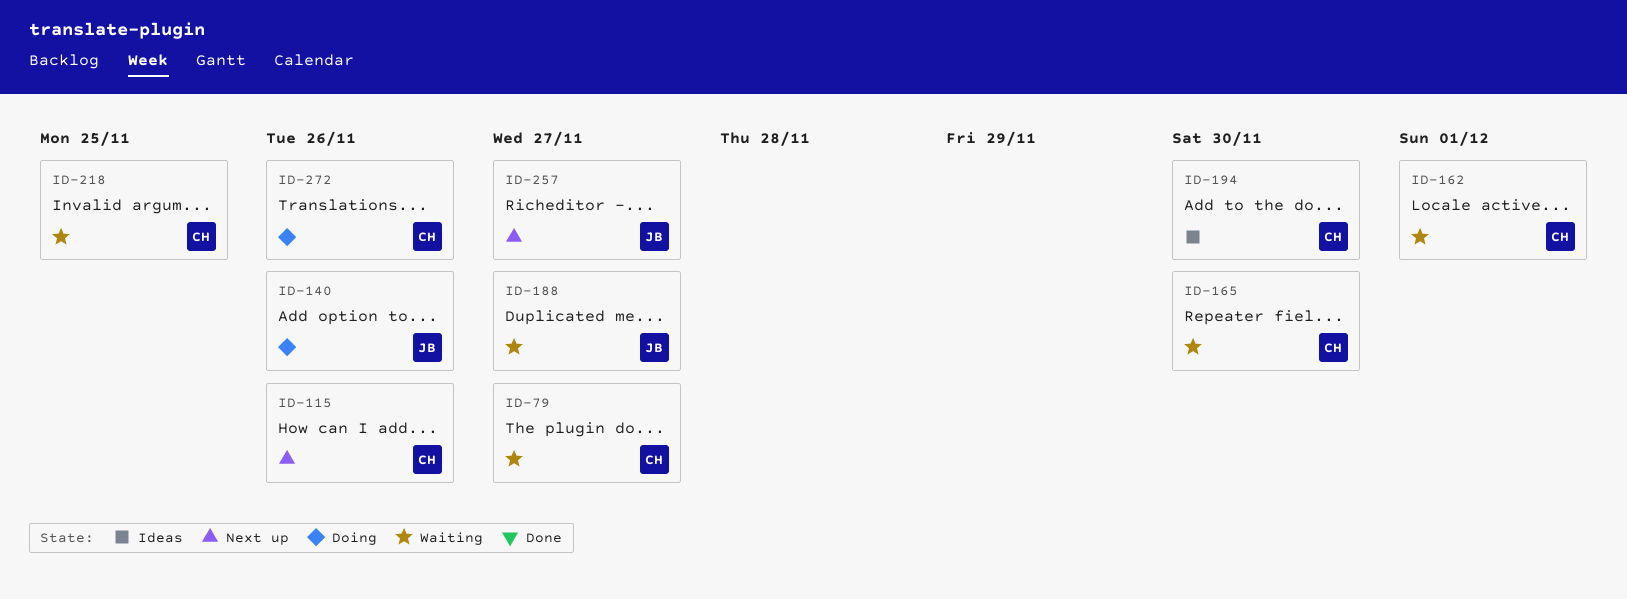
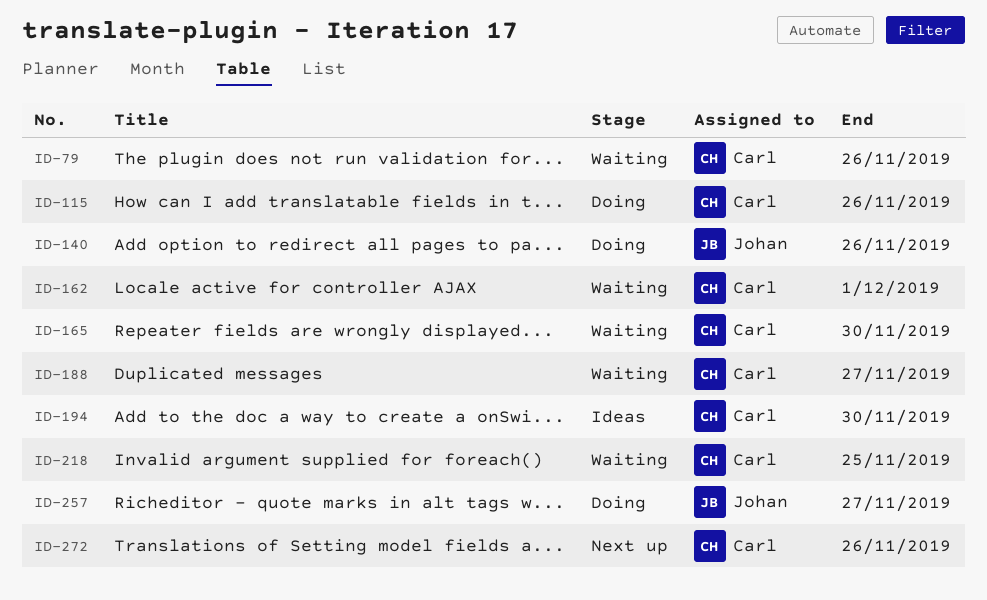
ID-79, due: Nov 27 -> Nov 26
ID-115, status: Next up -> Doing
ID-188, owner: Johan -> Carl
ID-257, status: Next up -> Doing
ID-272, status: Doing -> Next up

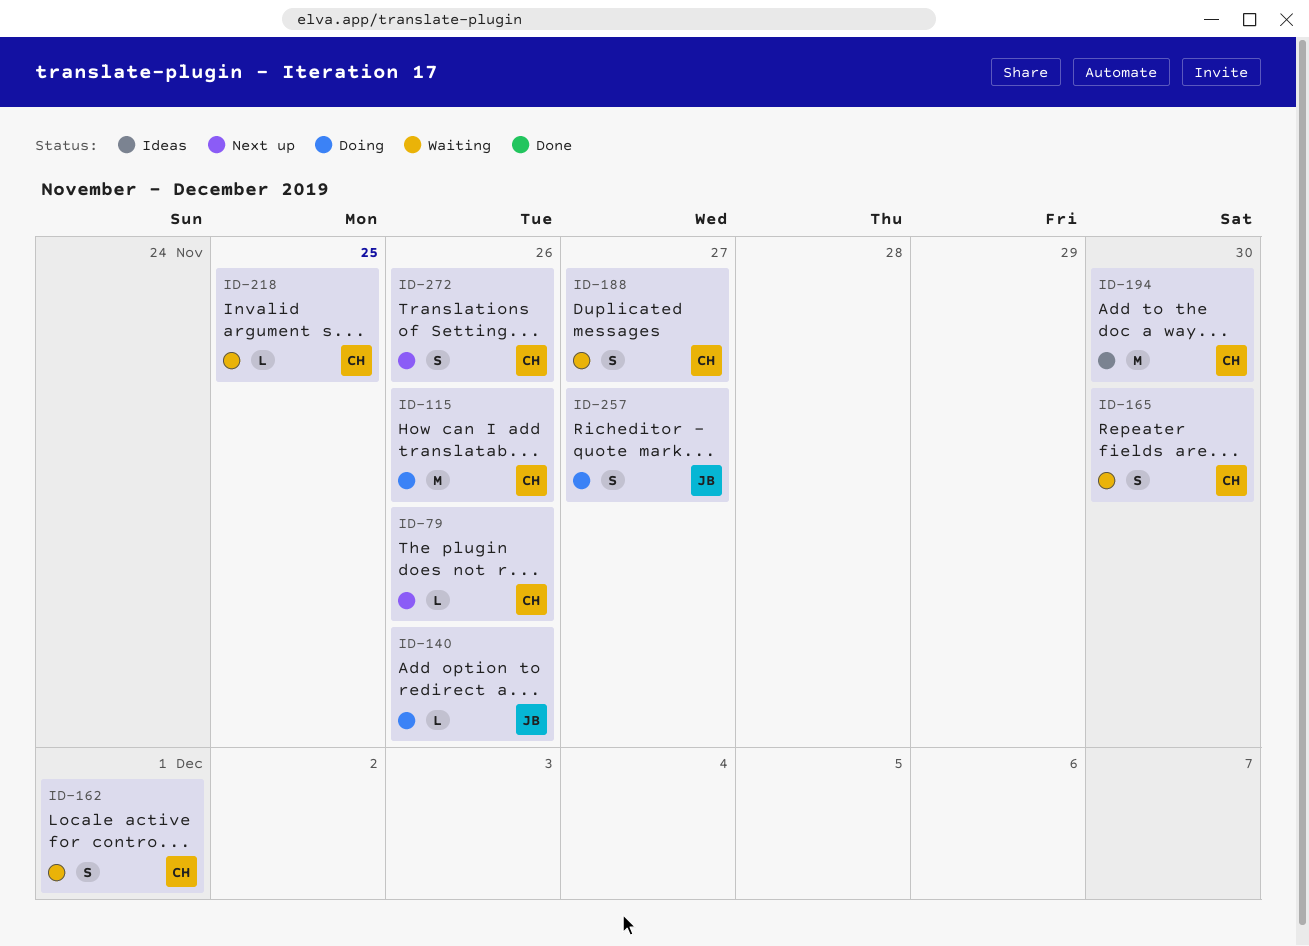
ID-79, status: Waiting -> Next up

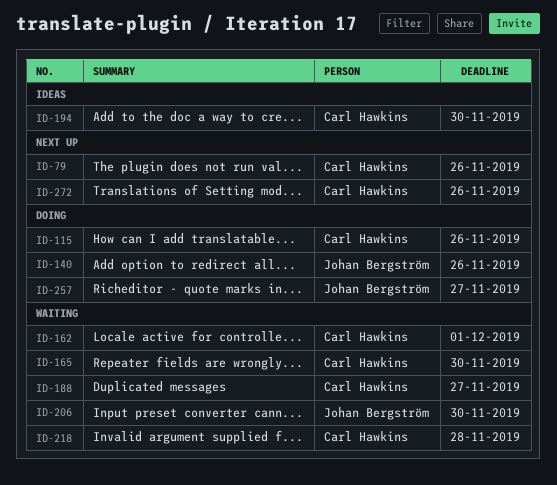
ID-206: none -> present
ID-218, due: Nov 25 -> Nov 28

